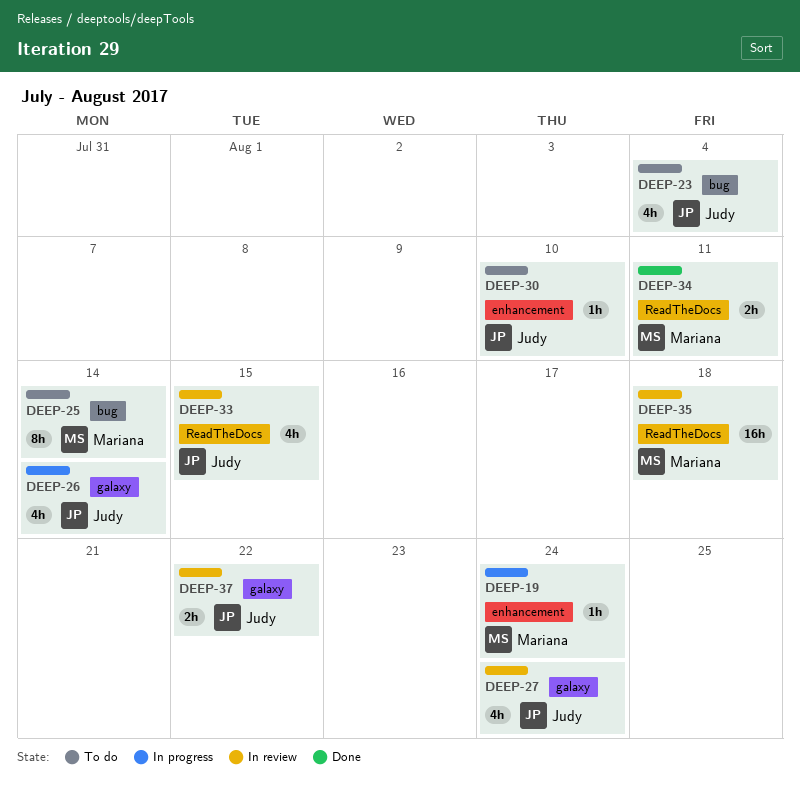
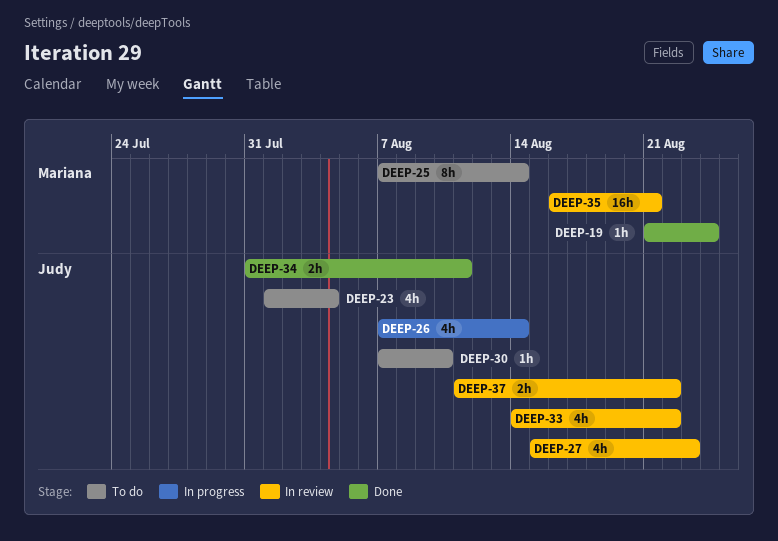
DEEP-19, status: In progress -> Done
DEEP-27, due: Aug 24 -> Aug 23
DEEP-33, due: Aug 15 -> Aug 22
DEEP-34, owner: Mariana -> Judy
DEEP-35, due: Aug 18 -> Aug 21

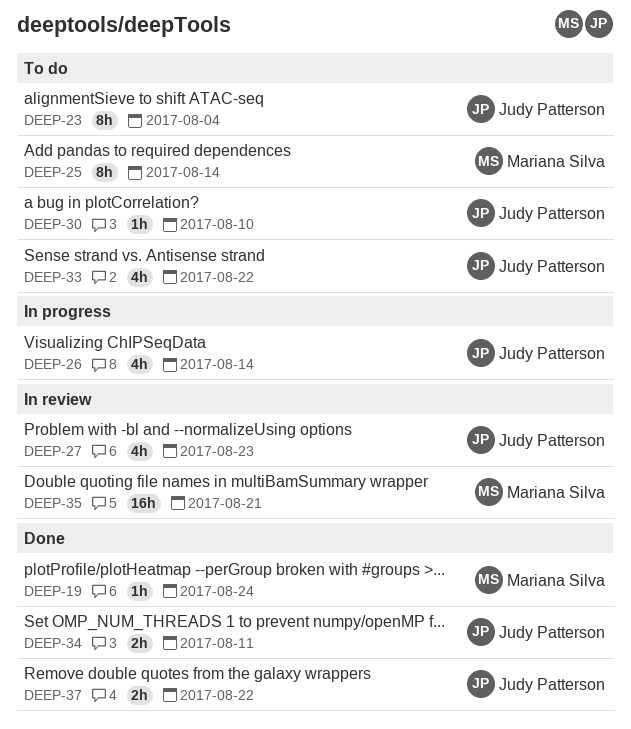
DEEP-23, estimate: 4h -> 8h
DEEP-33, status: In review -> To do
DEEP-37, status: In review -> Done

